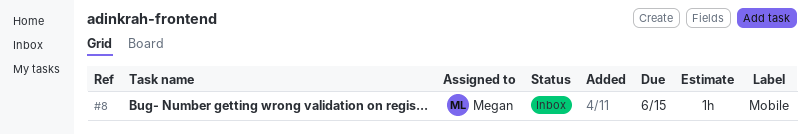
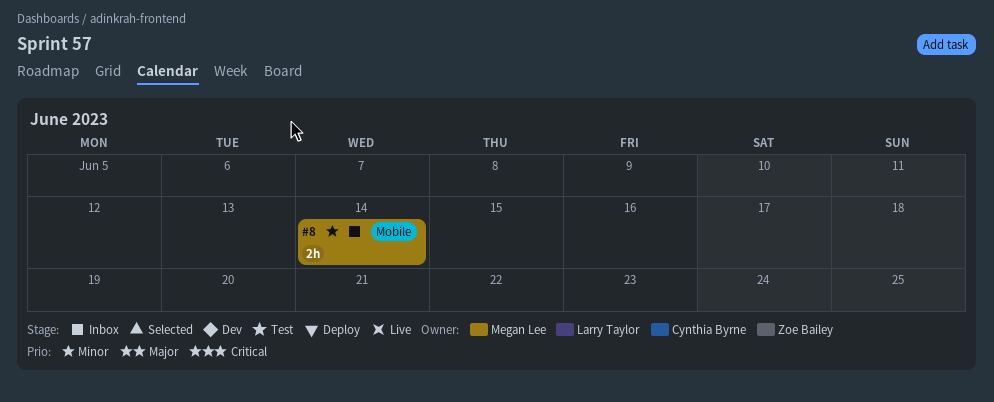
#8, estimate: 1h -> 2h
#8, due: Jun 15 -> Jun 14

